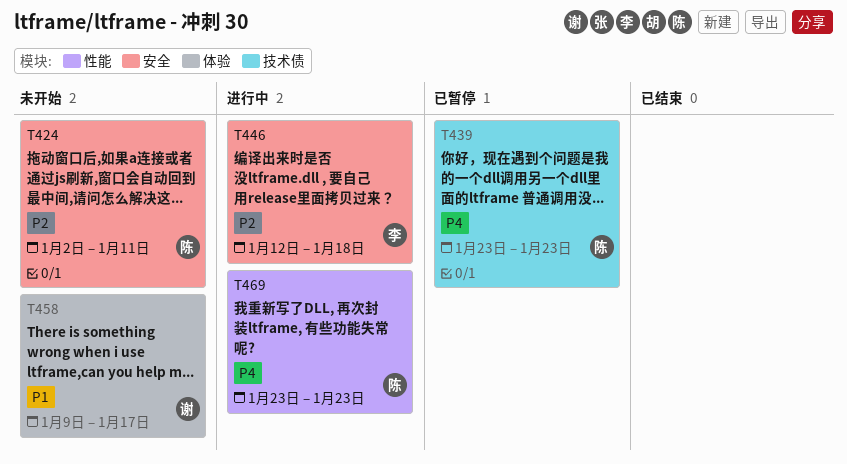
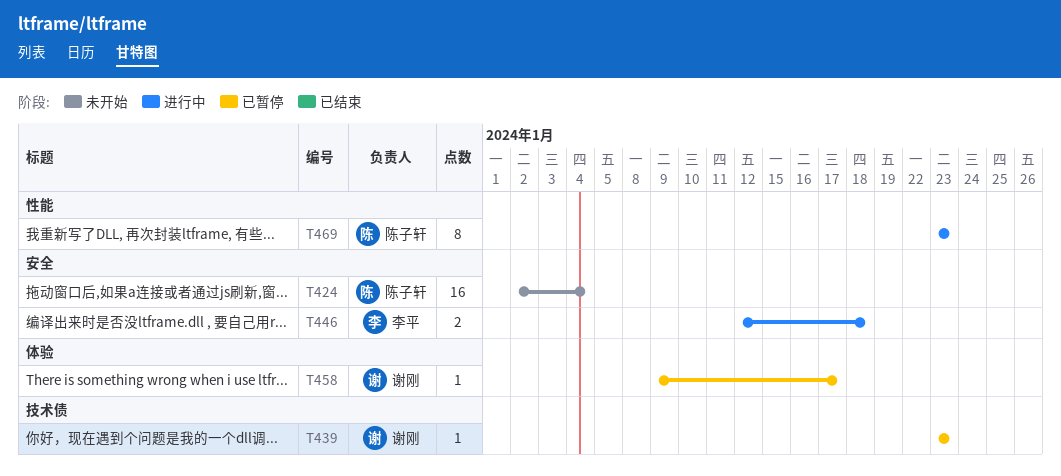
T424, due: Jan 11 -> Jan 4
T439, owner: 陈子轩 -> 谢刚
T458, status: 未开始 -> 已暂停

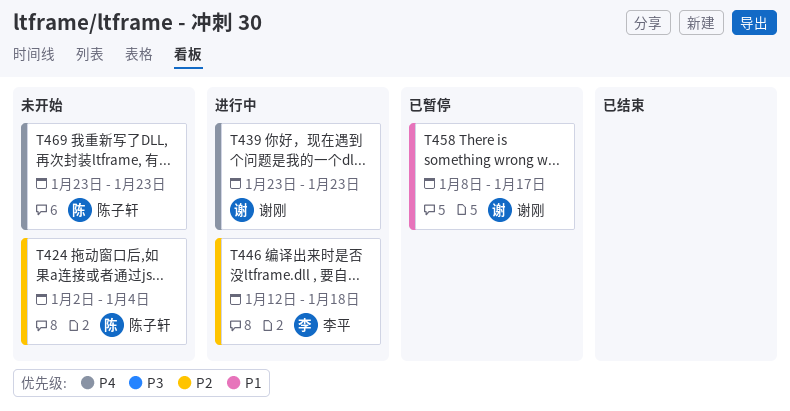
T439, status: 已暂停 -> 进行中
T458, start: Jan 9 -> Jan 8
T469, status: 进行中 -> 未开始

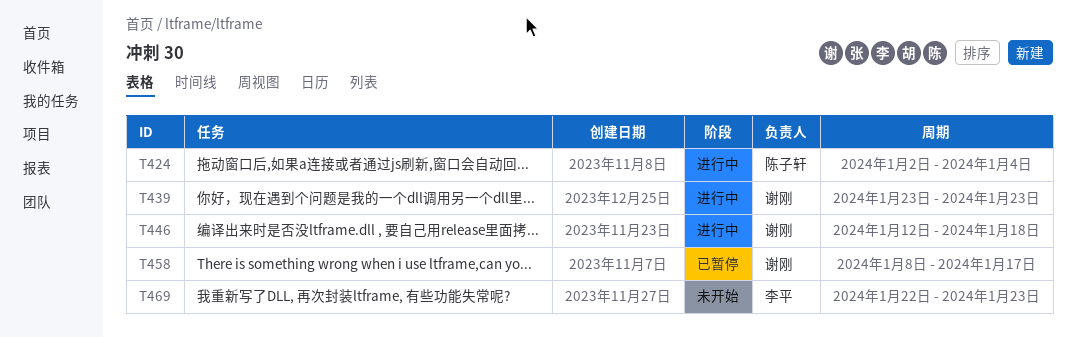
T424, status: 未开始 -> 进行中
T446, owner: 李平 -> 谢刚
T469, owner: 陈子轩 -> 李平
T469, start: Jan 23 -> Jan 22

